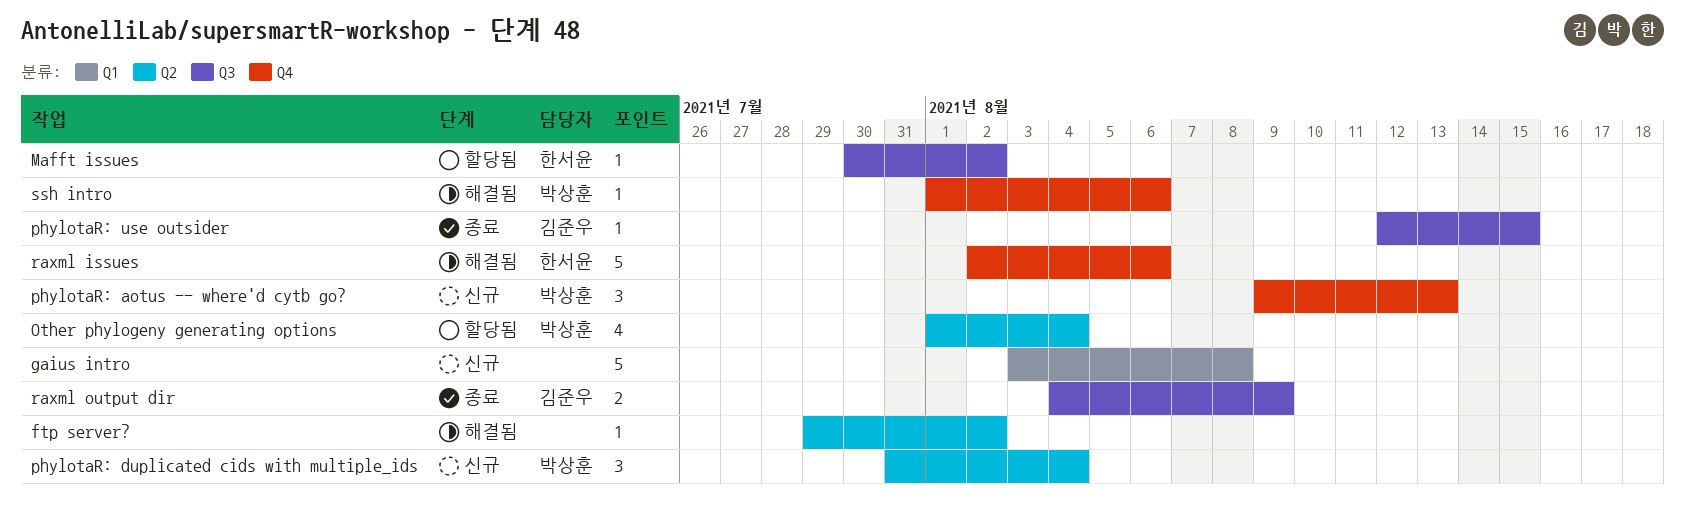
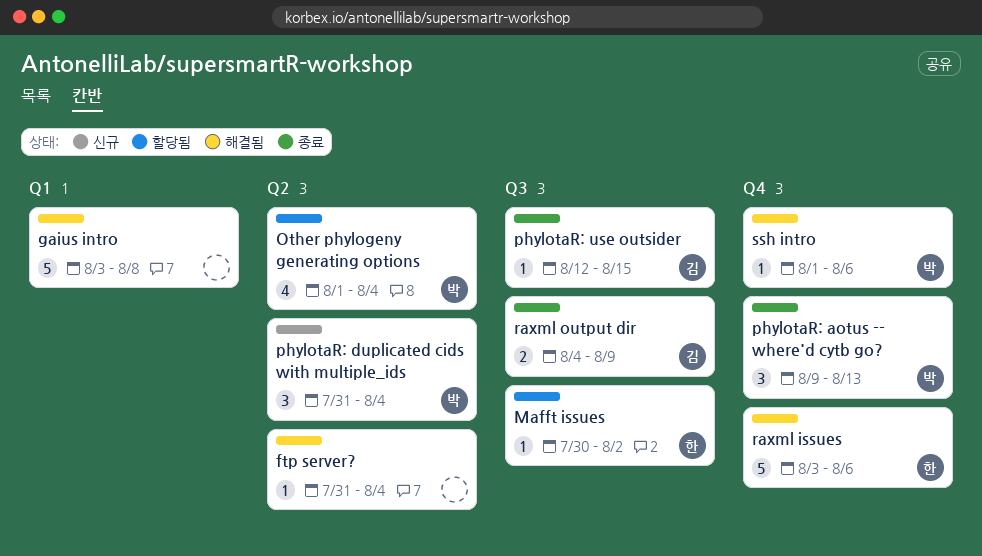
ftp server?, start: Jul 29 -> Jul 31
ftp server?, due: Aug 2 -> Aug 4
gaius intro, status: 신규 -> 해결됨
phylotaR: aotus -- where'd cytb go?, status: 신규 -> 종료
raxml issues, start: Aug 2 -> Aug 3

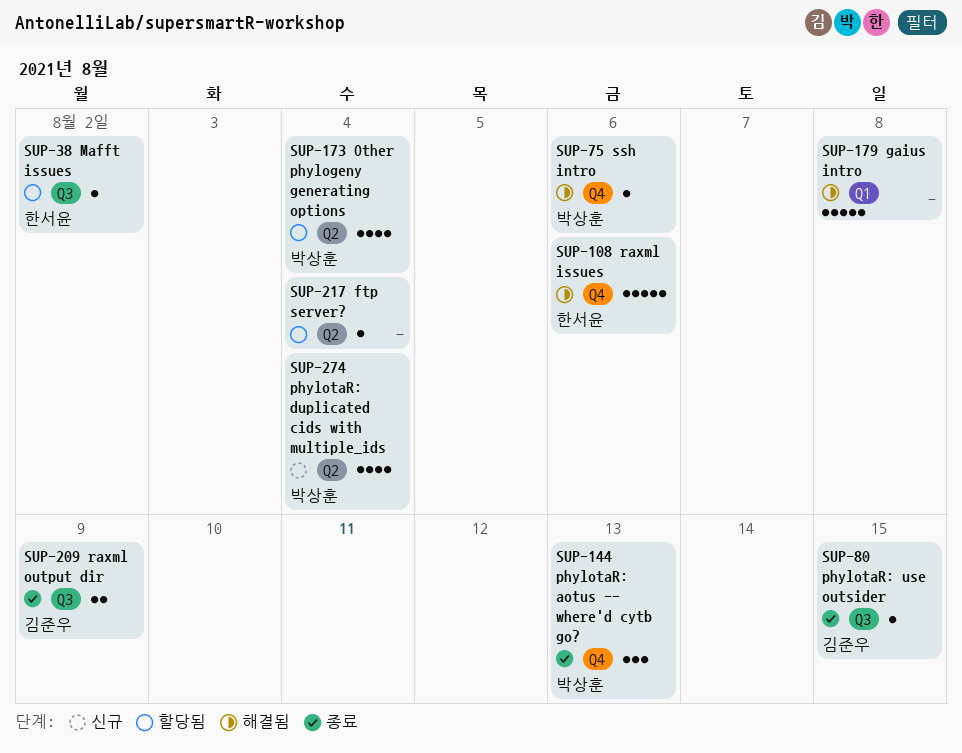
ftp server?, status: 해결됨 -> 할당됨
phylotaR: duplicated cids with multiple_ids, estimate: 3 -> 4

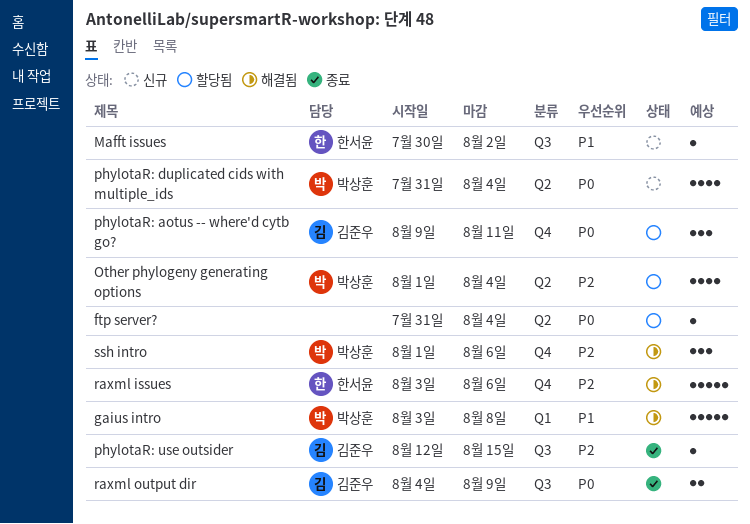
gaius intro, owner: none -> 박상훈
Mafft issues, status: 할당됨 -> 신규
phylotaR: aotus -- where'd cytb go?, status: 종료 -> 할당됨
phylotaR: aotus -- where'd cytb go?, owner: 박상훈 -> 김준우
phylotaR: aotus -- where'd cytb go?, due: Aug 13 -> Aug 11
ssh intro, estimate: 1 -> 3

